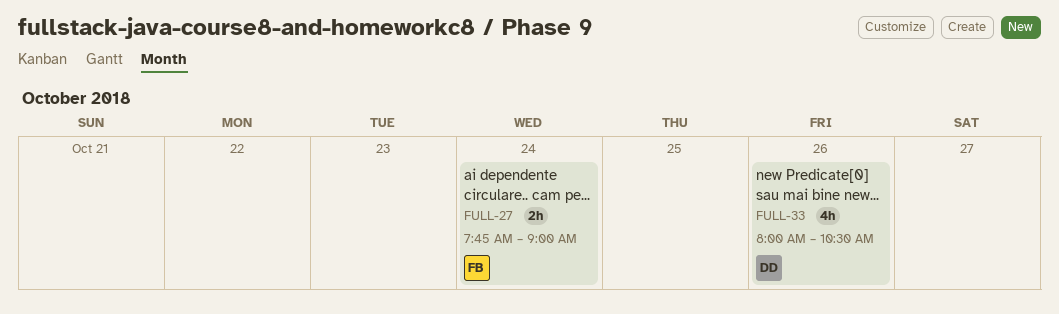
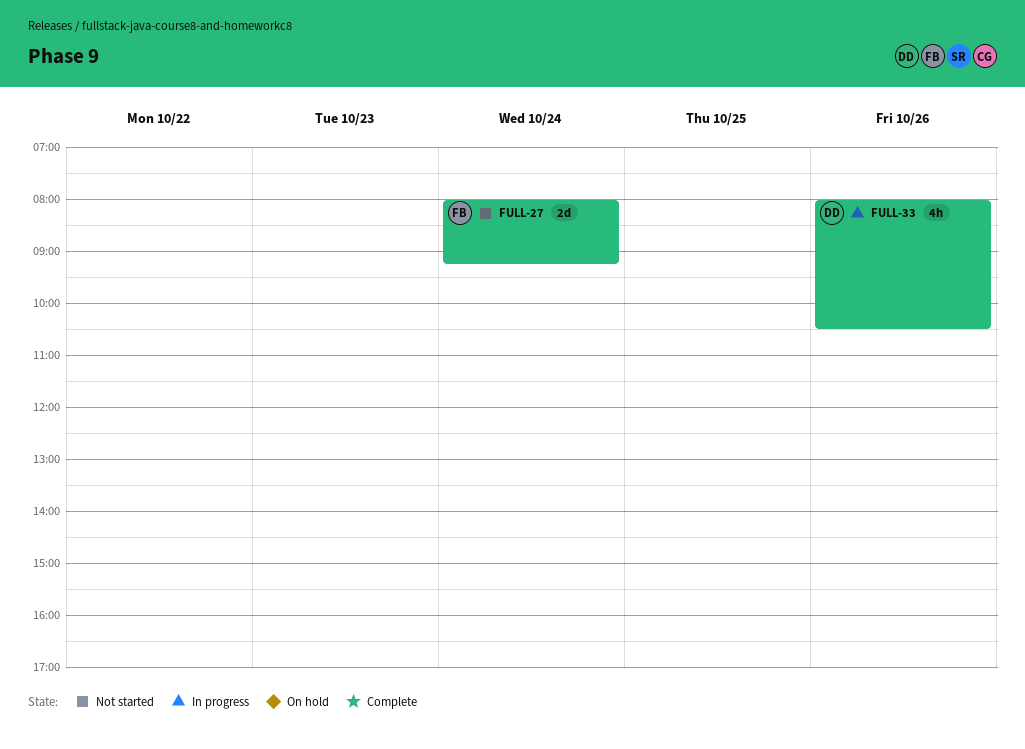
FULL-27, estimate: 2h -> 2d
FULL-27, begins: 07:45 -> 08:00
FULL-27, ends: 09:00 -> 09:15

